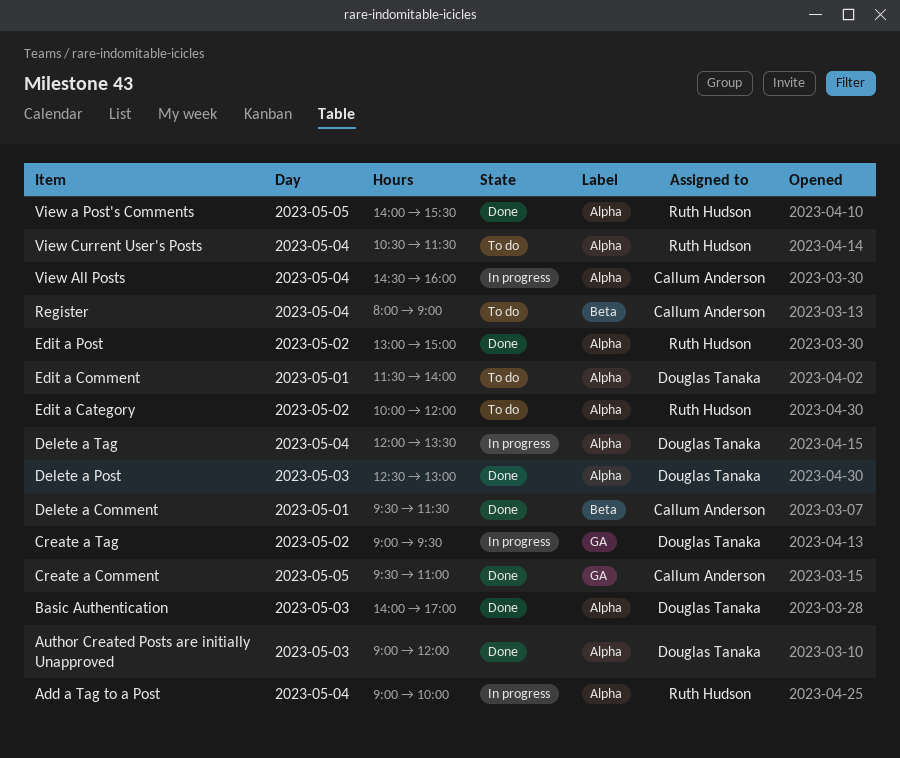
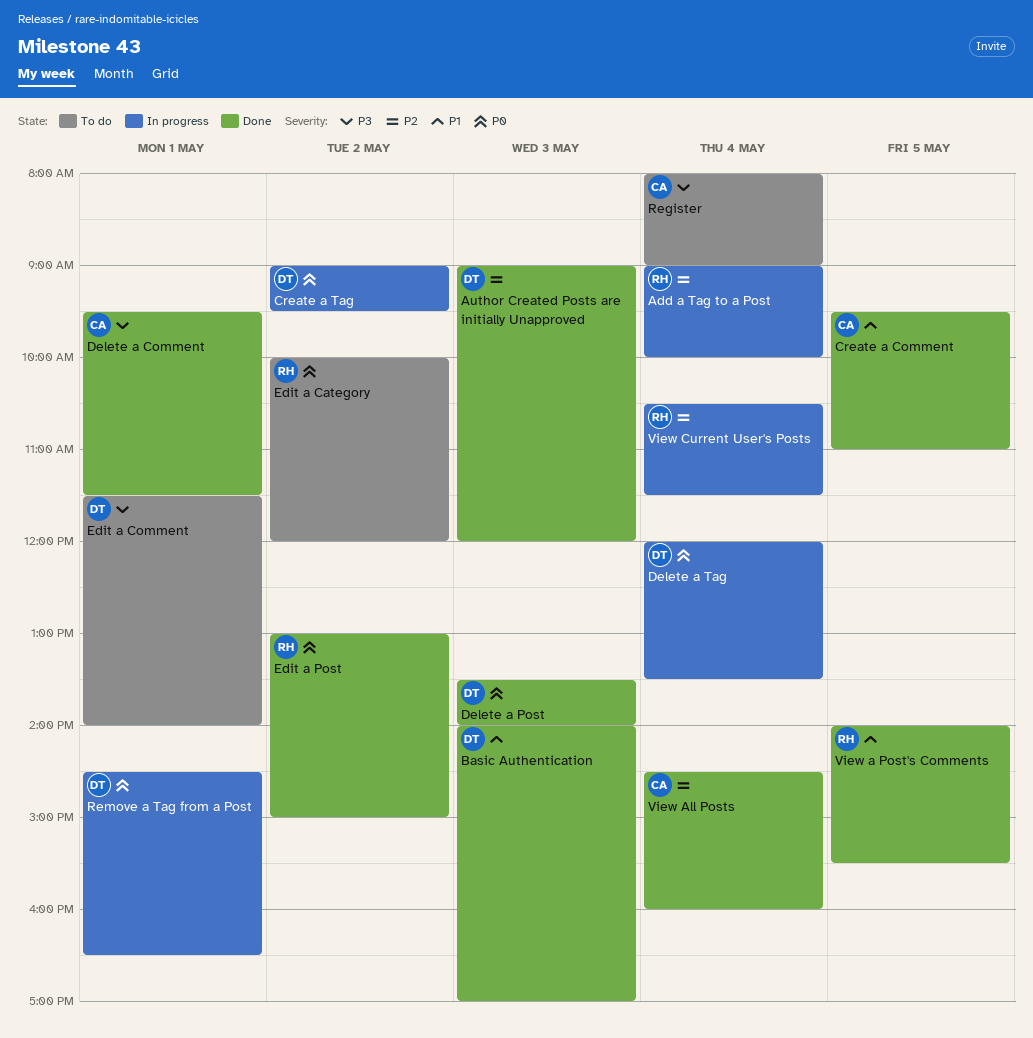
Delete a Post, begins: 12:30 -> 13:30
Delete a Post, ends: 13:00 -> 14:00
Remove a Tag from a Post: none -> present
View All Posts, status: In progress -> Done
View Current User's Posts, status: To do -> In progress

